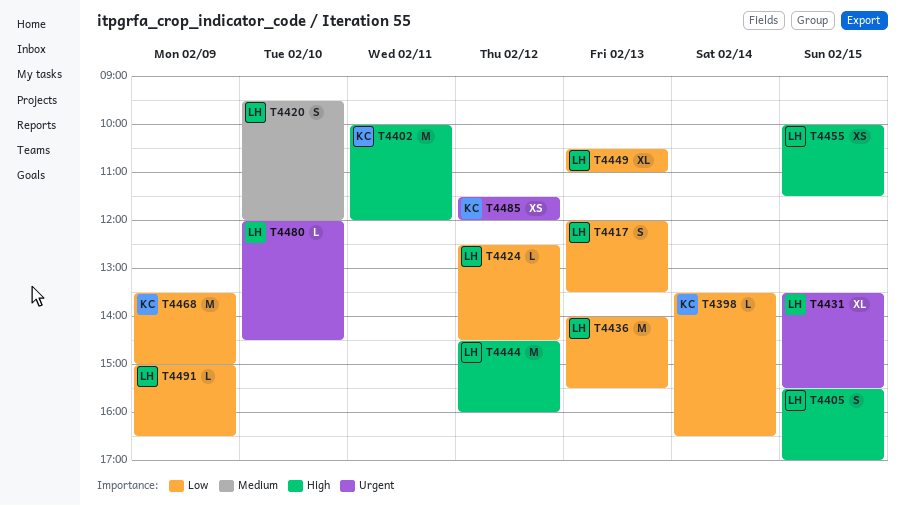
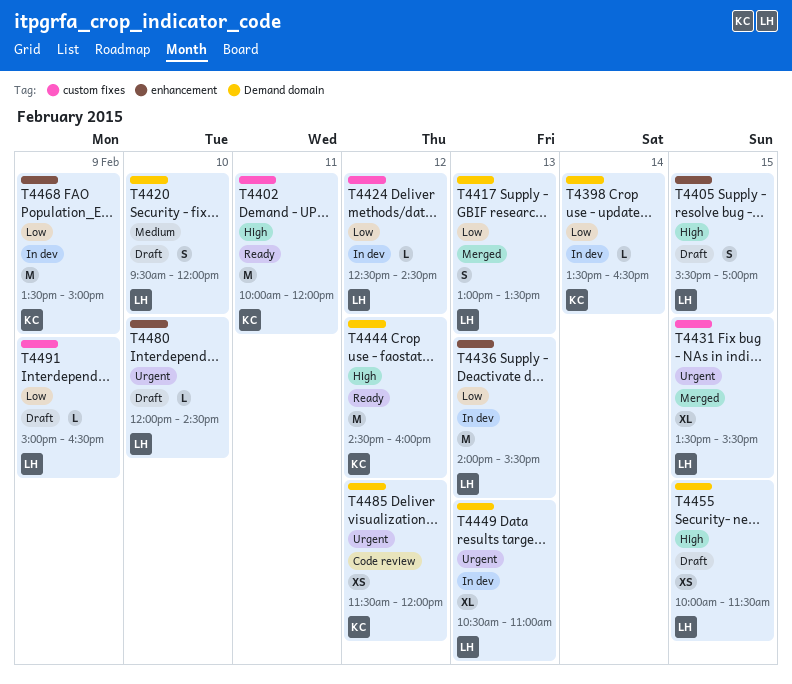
T4417, begins: 12:00 -> 13:00
T4444, owner: LH -> KC
T4449, priority: Low -> Urgent

